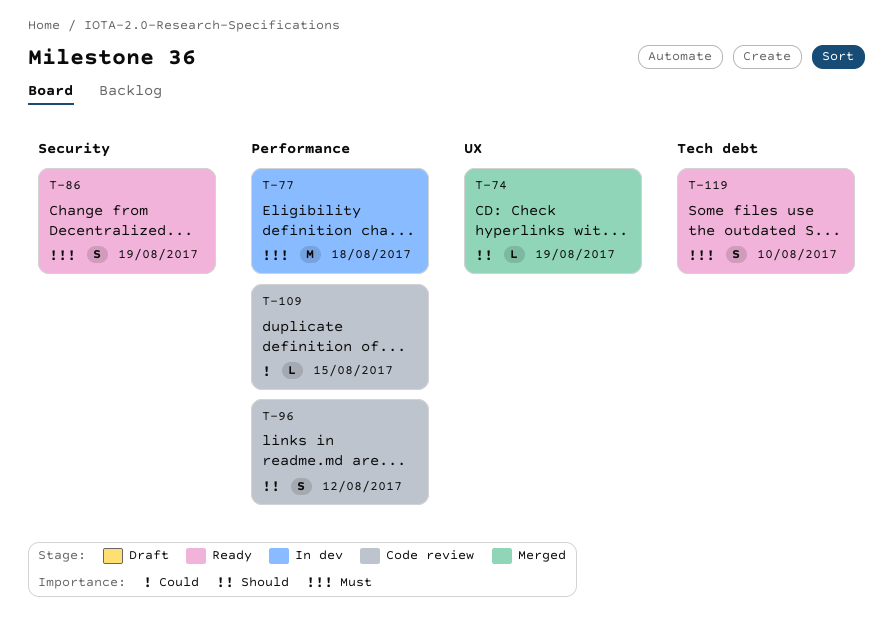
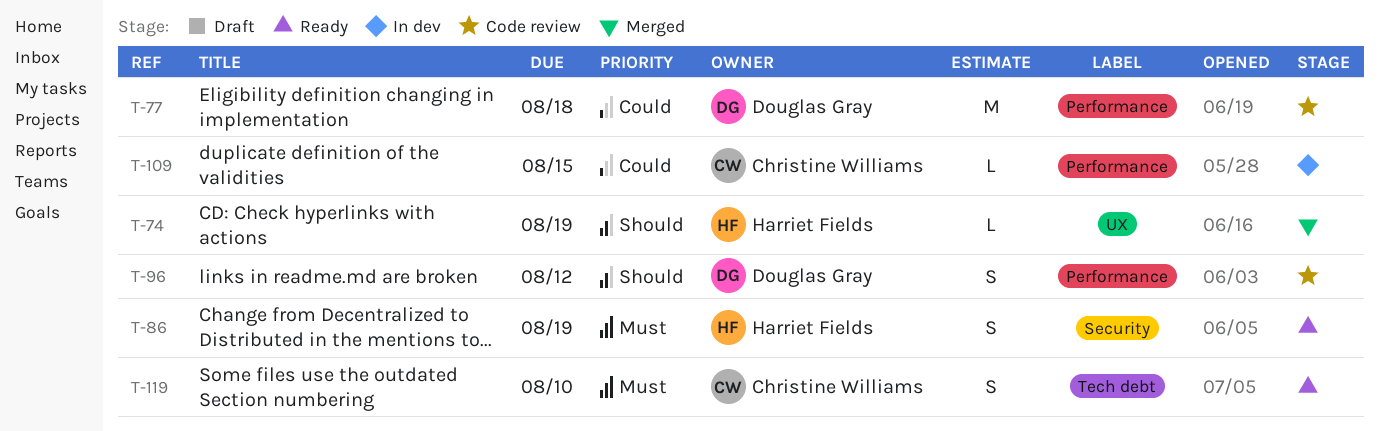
T-77, status: In dev -> Code review
T-77, priority: Must -> Could
T-109, status: Code review -> In dev

